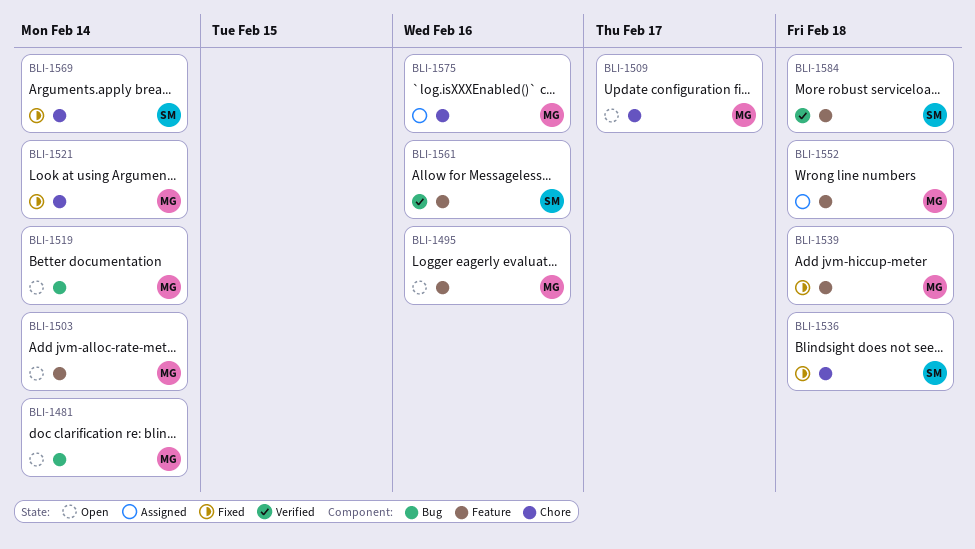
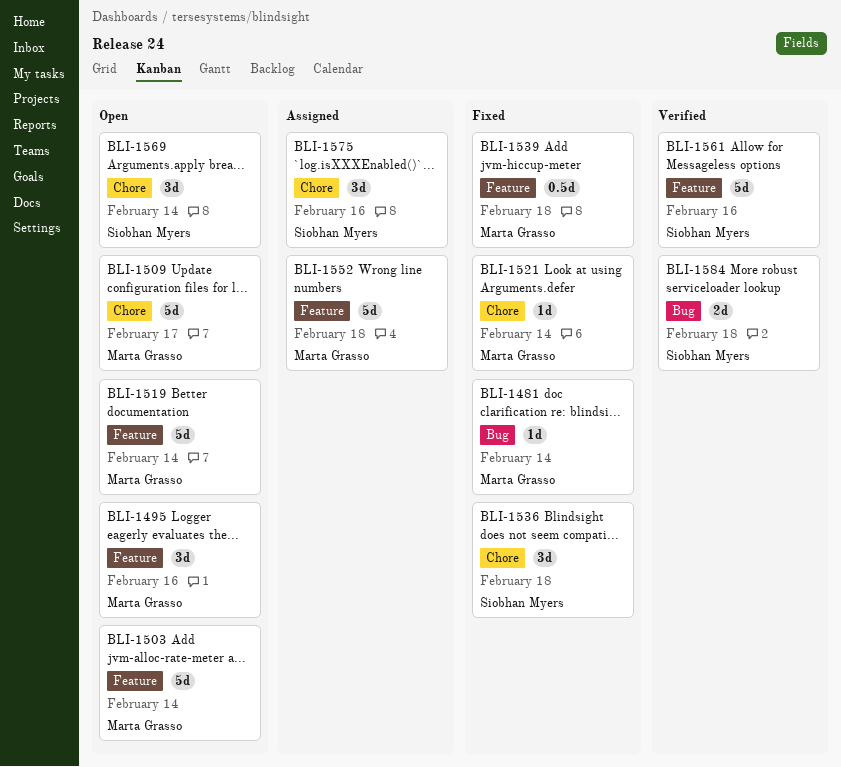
BLI-1481, status: Open -> Fixed
BLI-1519, label: Bug -> Feature
BLI-1569, status: Fixed -> Open
BLI-1575, owner: Marta Grasso -> Siobhan Myers
BLI-1584, label: Feature -> Bug

